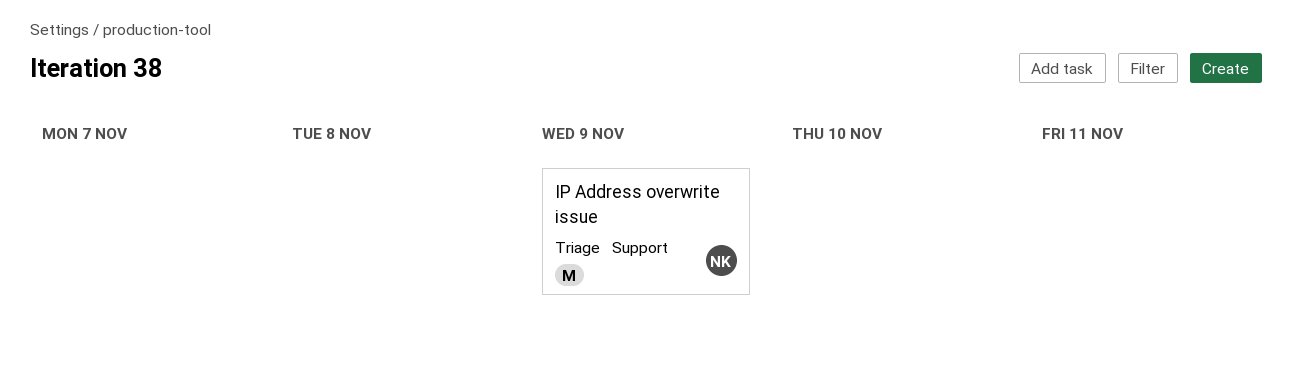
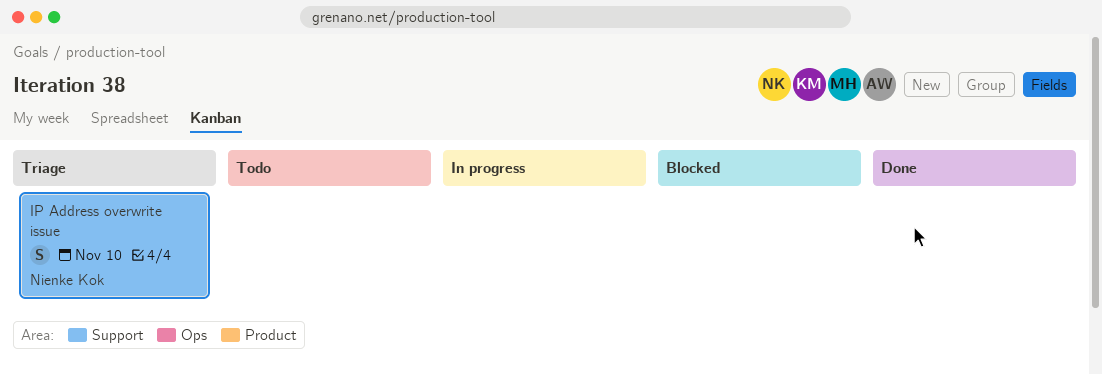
IP Address overwrite issue, estimate: M -> S
IP Address overwrite issue, due: Nov 9 -> Nov 10

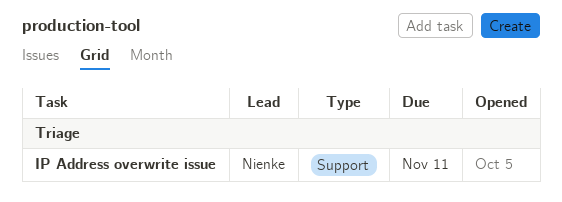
IP Address overwrite issue, due: Nov 10 -> Nov 11

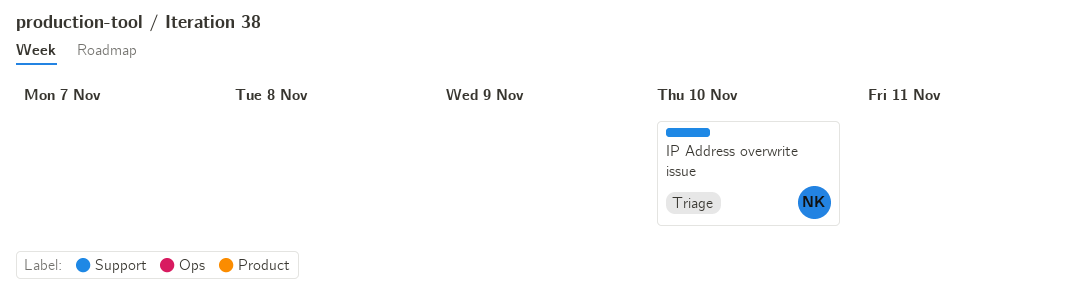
IP Address overwrite issue, due: Nov 11 -> Nov 10

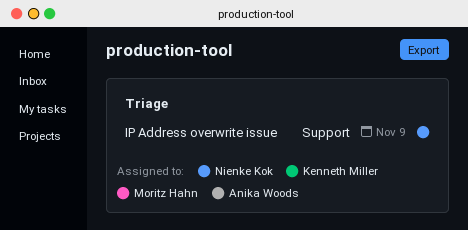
IP Address overwrite issue, due: Nov 10 -> Nov 9

